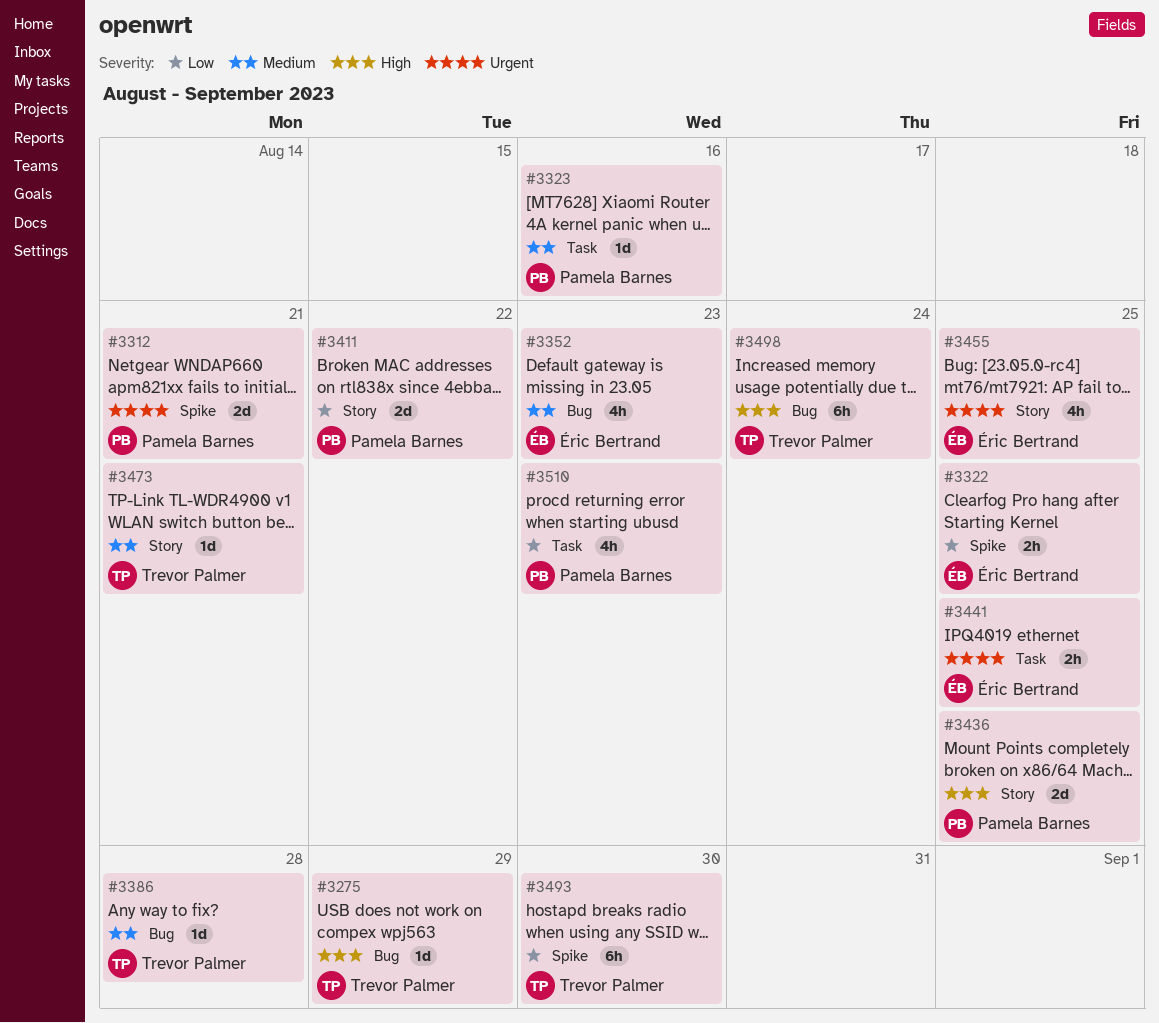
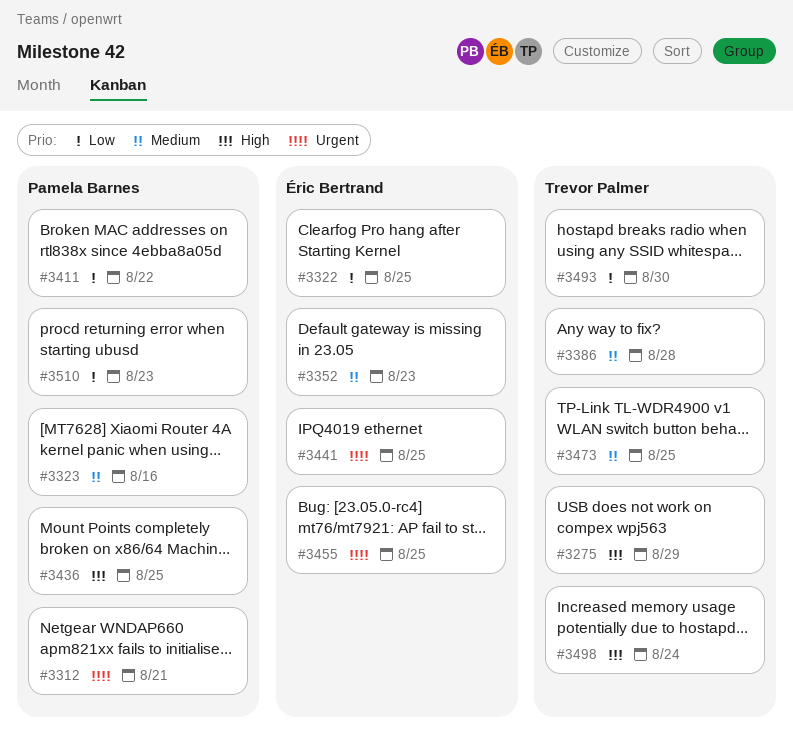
#3473, due: Aug 21 -> Aug 25

